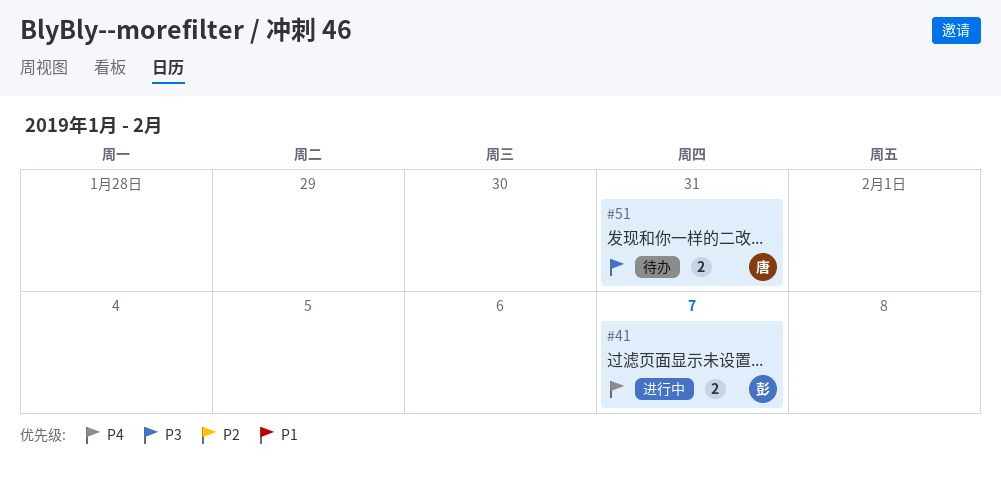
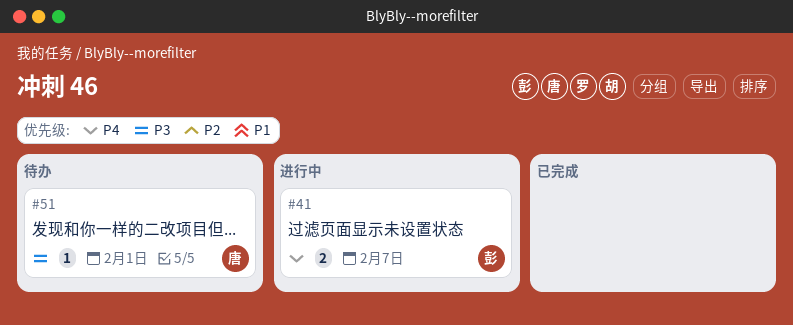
#51, estimate: 2 -> 1
#51, due: Jan 31 -> Feb 1

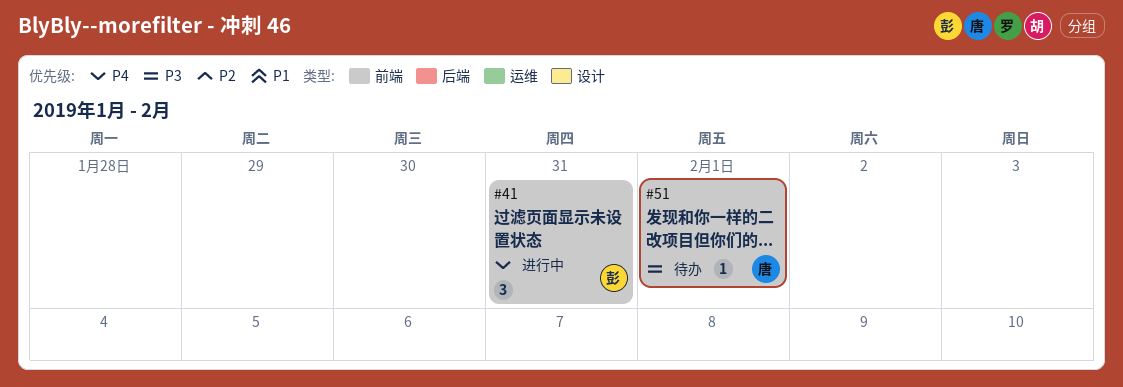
#41, estimate: 2 -> 3
#41, due: Feb 7 -> Jan 31

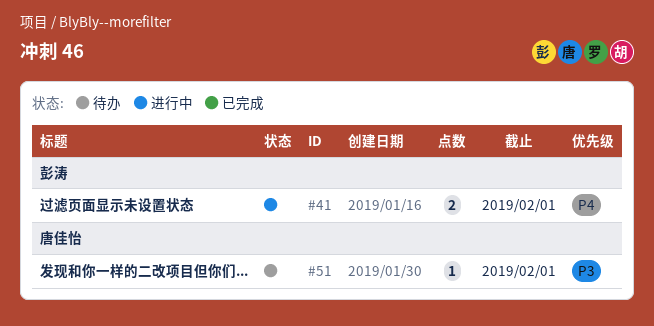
#41, estimate: 3 -> 2
#41, due: Jan 31 -> Feb 1

